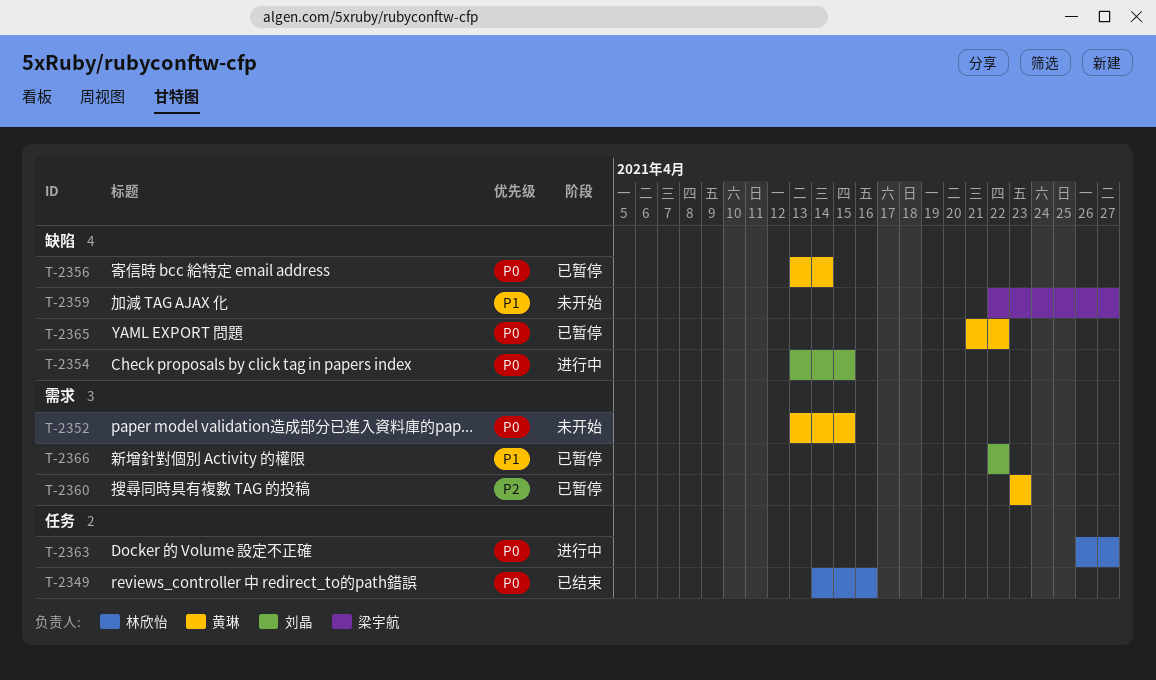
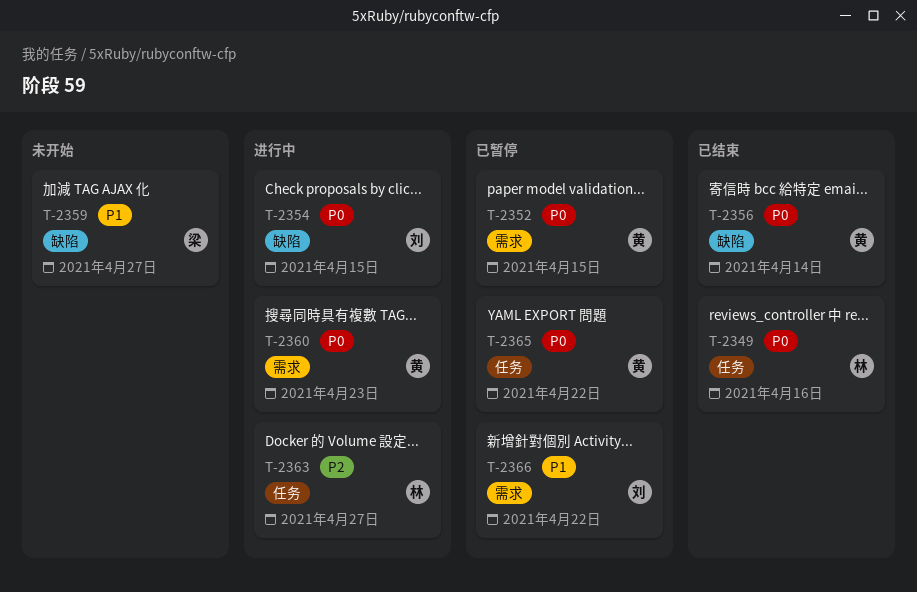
T-2352, status: 未开始 -> 已暂停
T-2356, status: 已暂停 -> 已结束
T-2360, status: 已暂停 -> 进行中
T-2360, priority: P2 -> P0
T-2363, priority: P0 -> P2
T-2365, label: 缺陷 -> 任务

